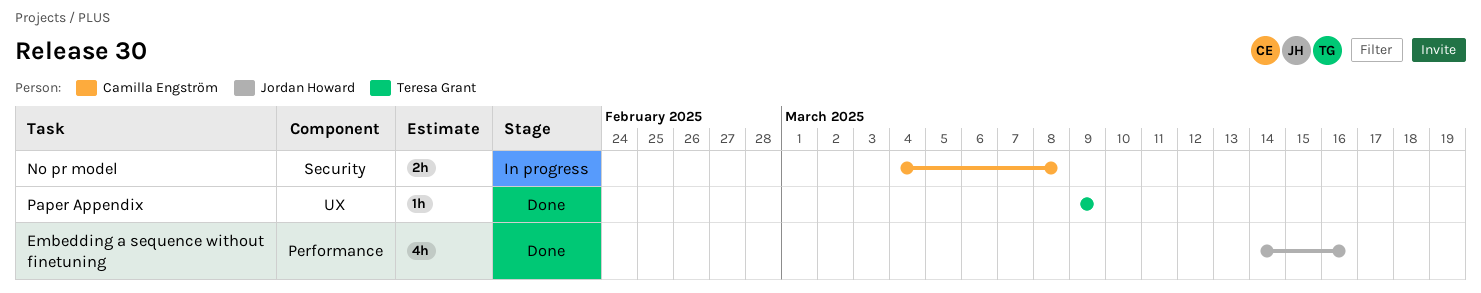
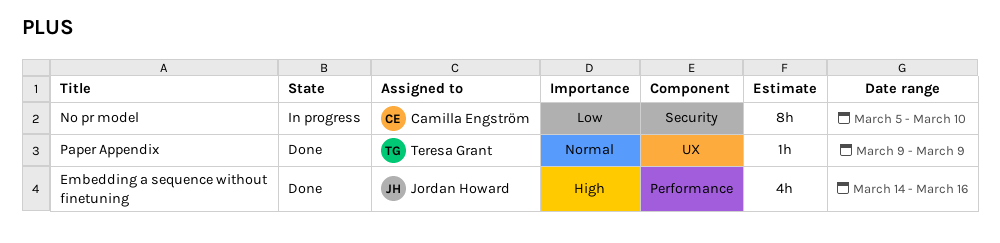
No pr model, estimate: 2h -> 8h
No pr model, start: Mar 4 -> Mar 5
No pr model, due: Mar 8 -> Mar 10

